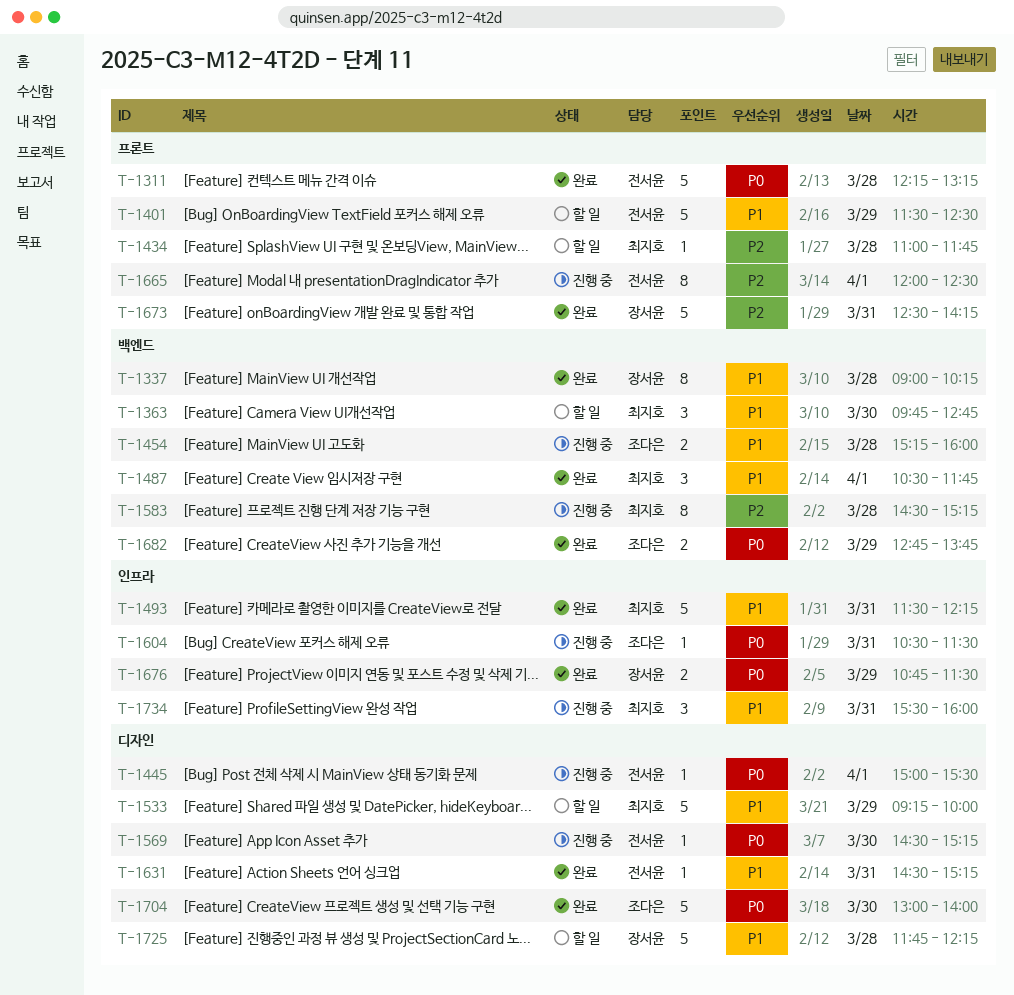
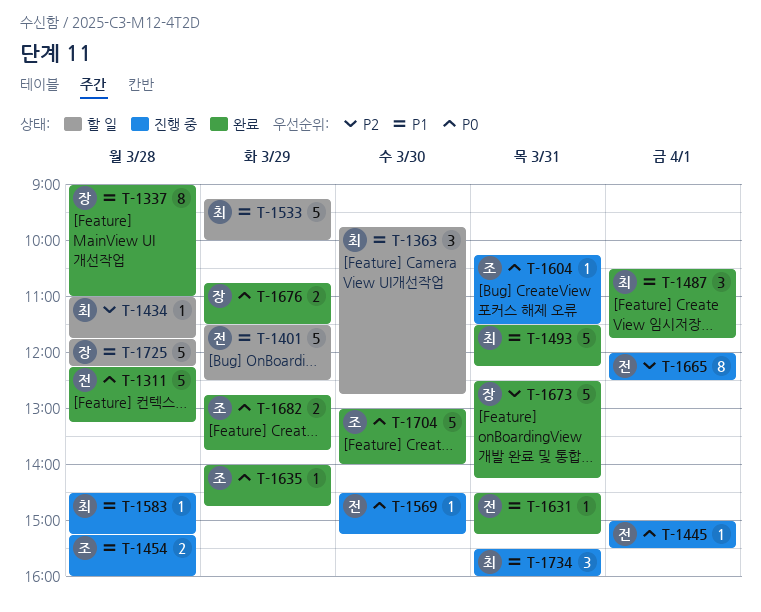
T-1337, ends: 10:15 -> 11:00
T-1583, priority: P2 -> P1
T-1583, estimate: 8 -> 1
T-1604, begins: 10:30 -> 10:15
T-1635: none -> present

